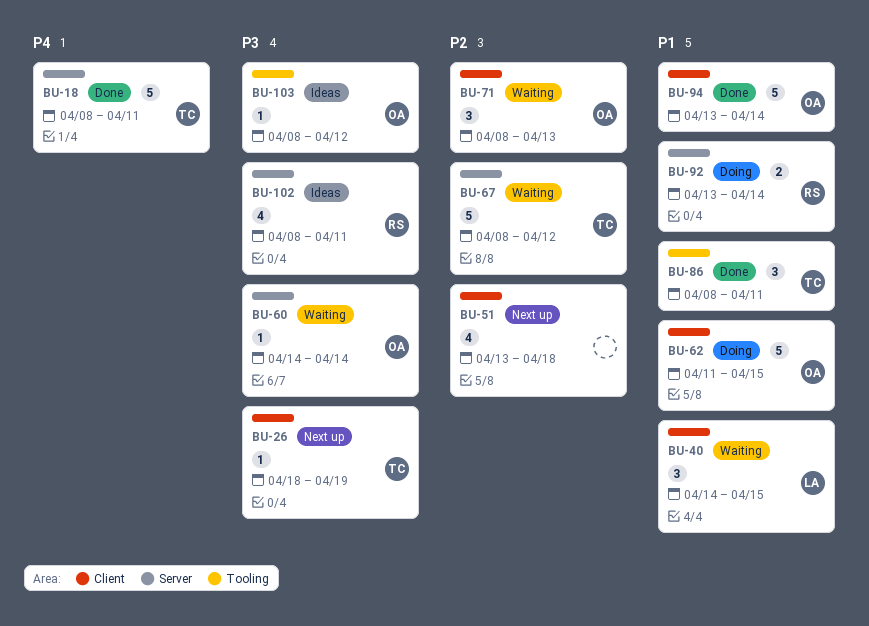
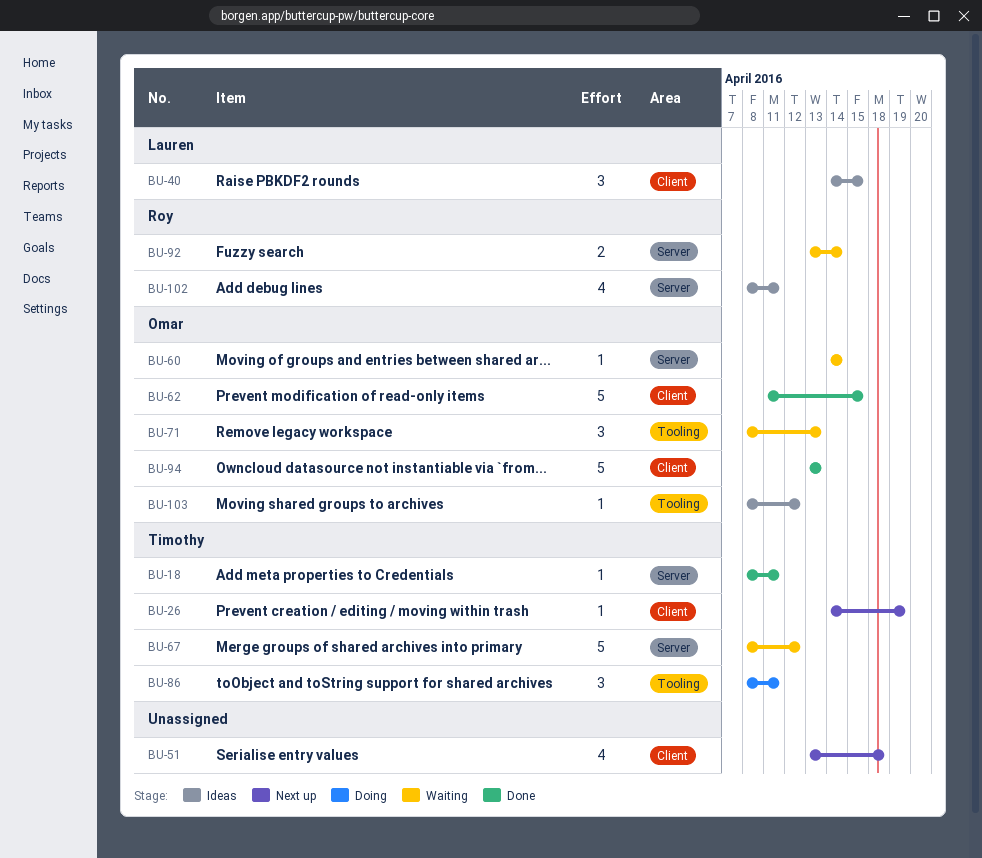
BU-18, estimate: 5 -> 1
BU-26, start: Apr 18 -> Apr 14
BU-40, status: Waiting -> Ideas
BU-62, status: Doing -> Done
BU-71, label: Client -> Tooling
BU-86, status: Done -> Doing
BU-92, status: Doing -> Waiting
BU-94, due: Apr 14 -> Apr 13

